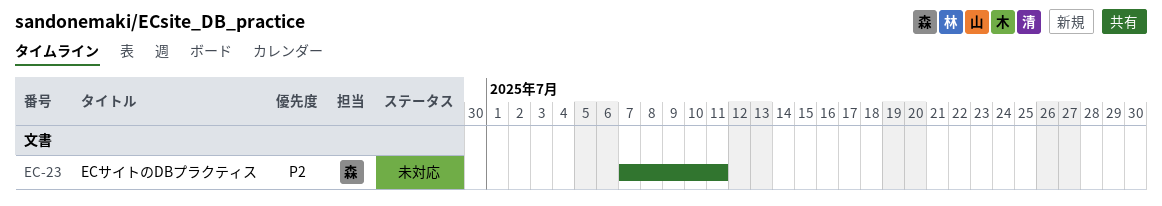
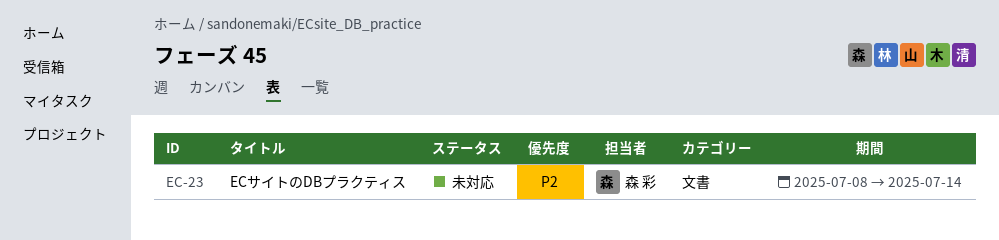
EC-23, start: Jul 7 -> Jul 8
EC-23, due: Jul 11 -> Jul 14

